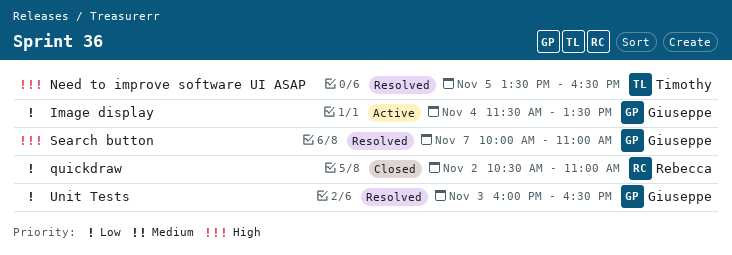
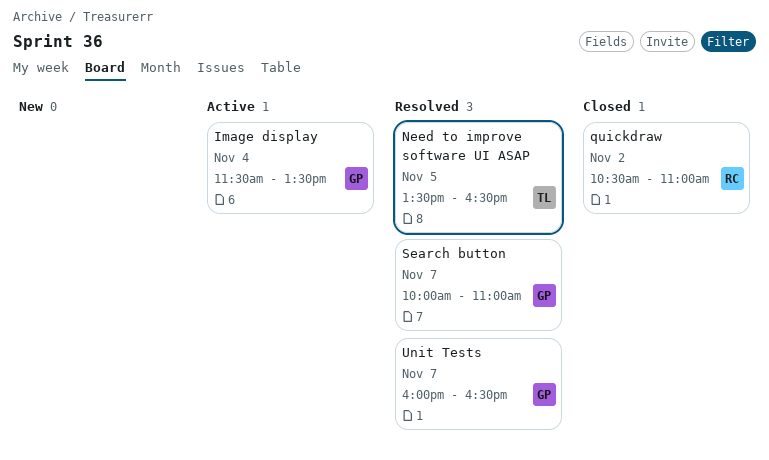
Unit Tests, day: Nov 3 -> Nov 7

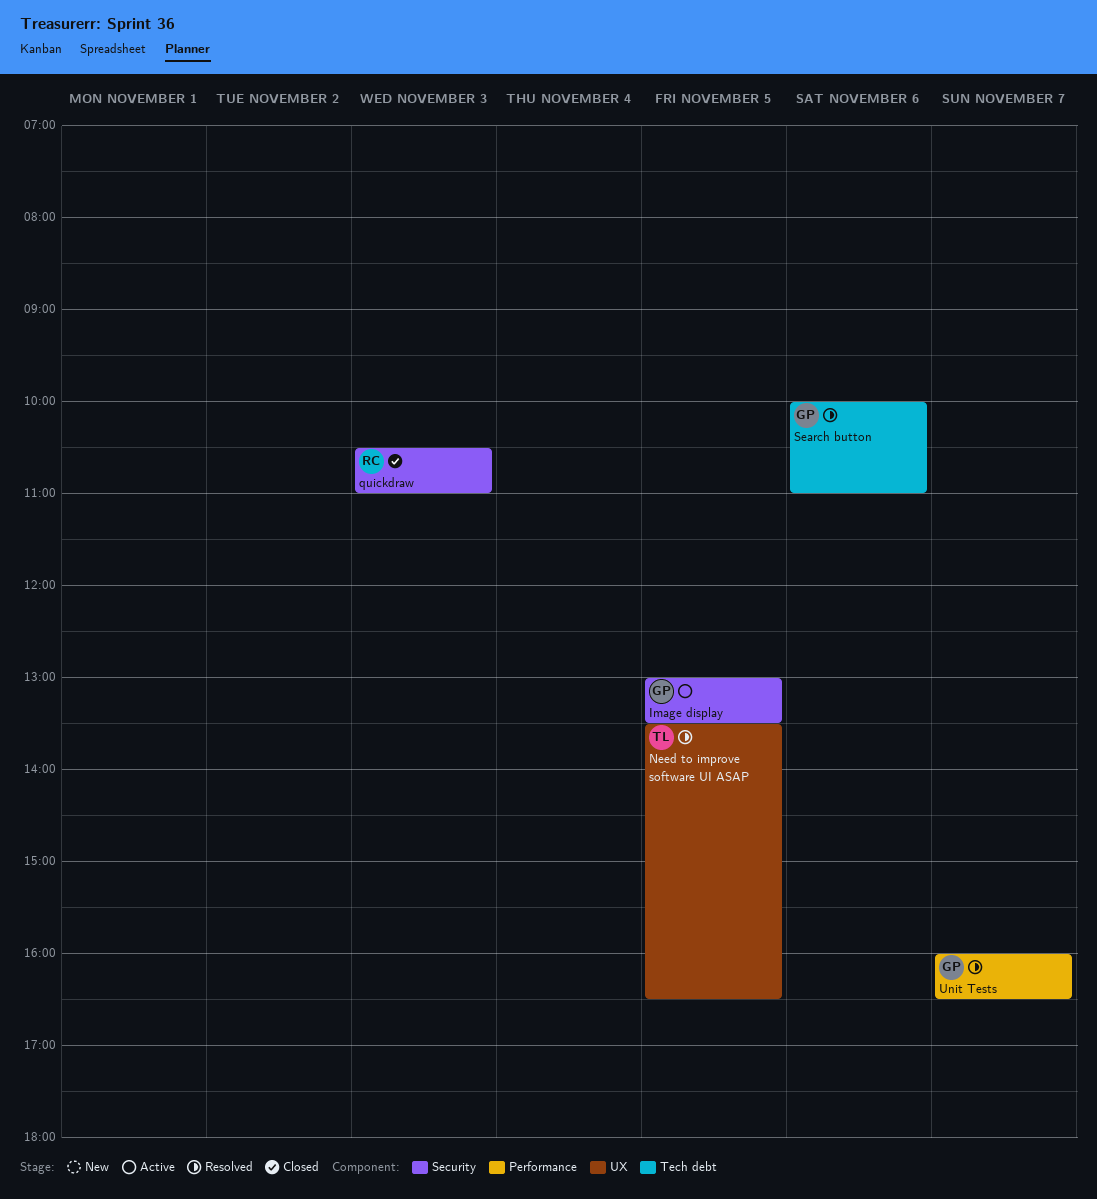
Image display, day: Nov 4 -> Nov 5
Image display, begins: 11:30 -> 13:00
quickdraw, day: Nov 2 -> Nov 3
Search button, day: Nov 7 -> Nov 6

